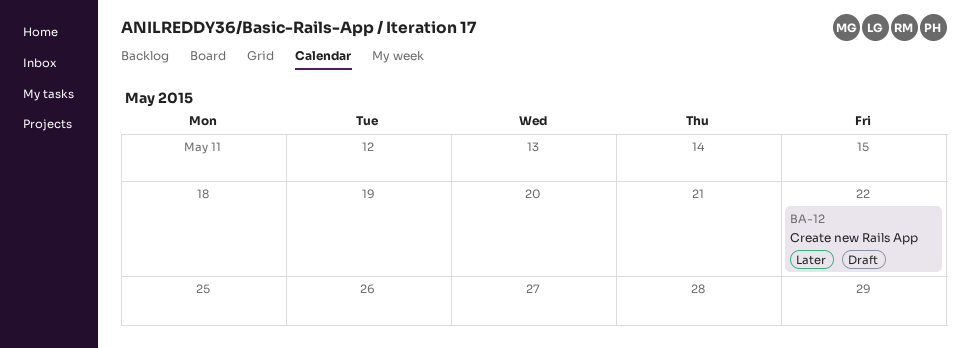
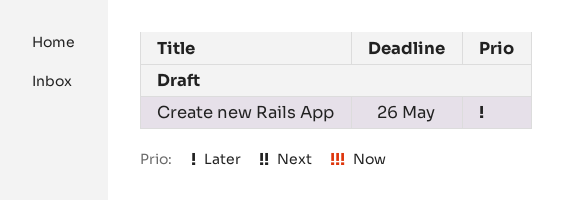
Create new Rails App, due: May 22 -> May 26

